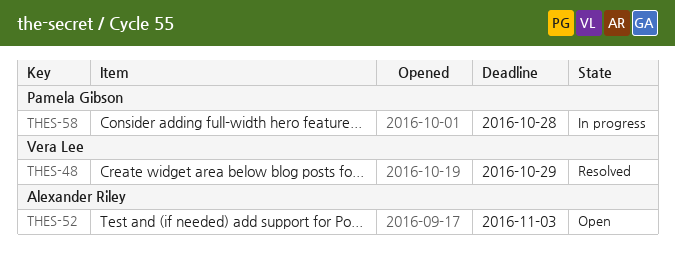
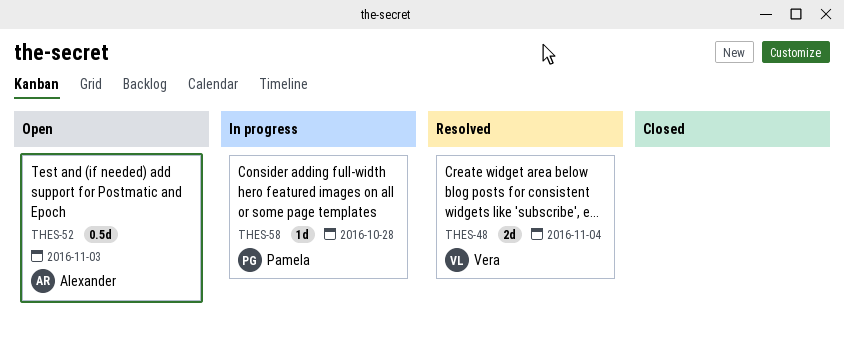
THES-48, due: Oct 29 -> Nov 4

